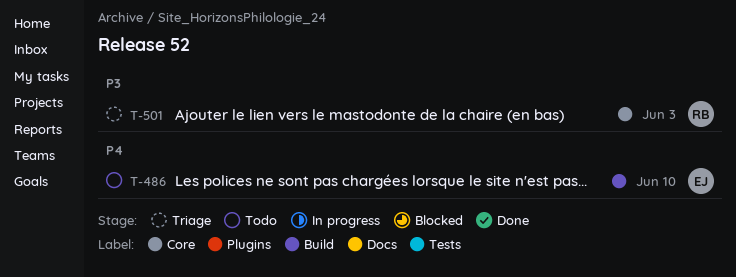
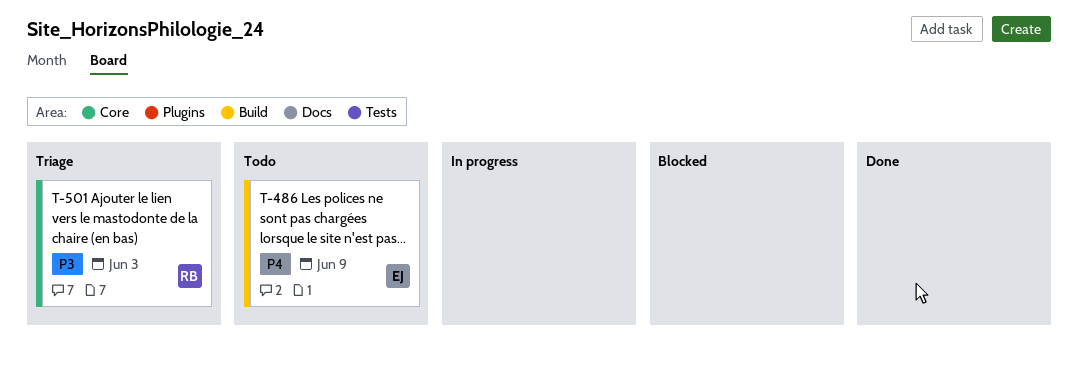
T-486, due: Jun 10 -> Jun 9

